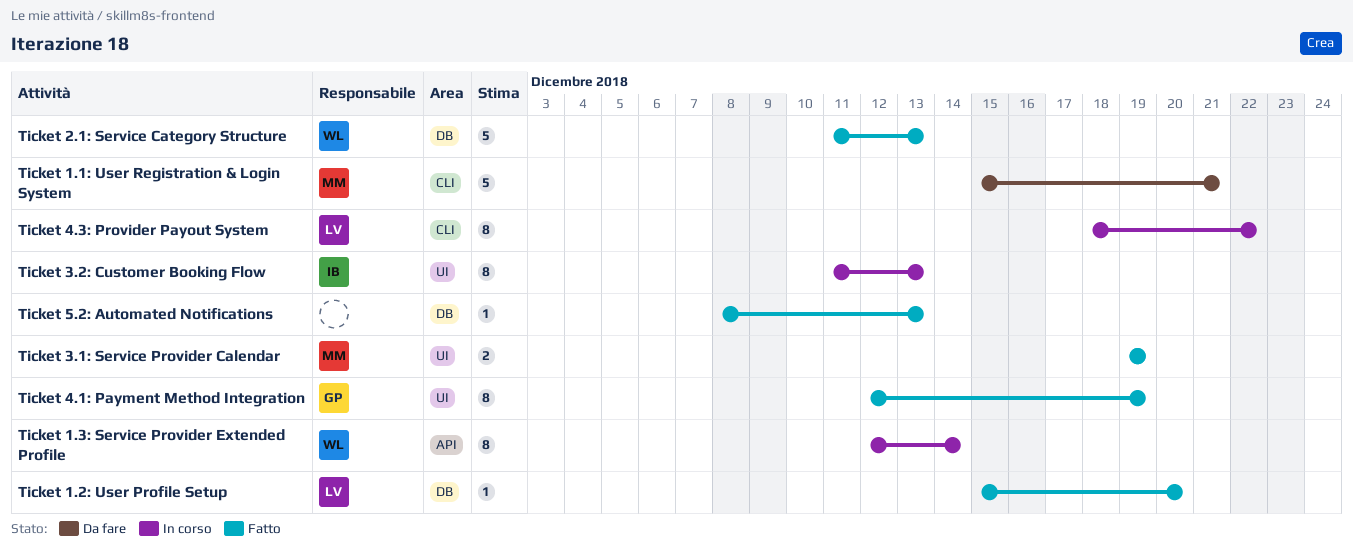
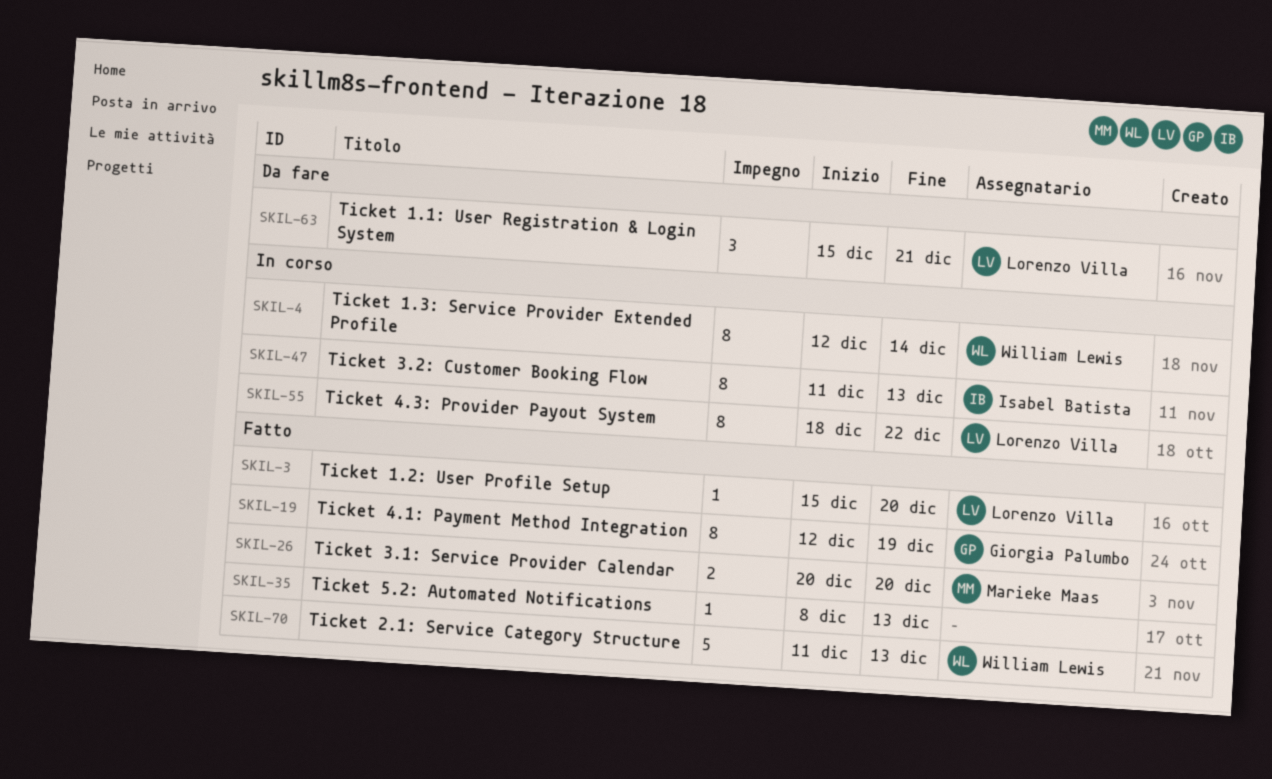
Ticket 1.1: User Registration & Login System, owner: Marieke Maas -> Lorenzo Villa
Ticket 1.1: User Registration & Login System, estimate: 5 -> 3
Ticket 3.1: Service Provider Calendar, start: Dec 19 -> Dec 20
Ticket 3.1: Service Provider Calendar, due: Dec 19 -> Dec 20

